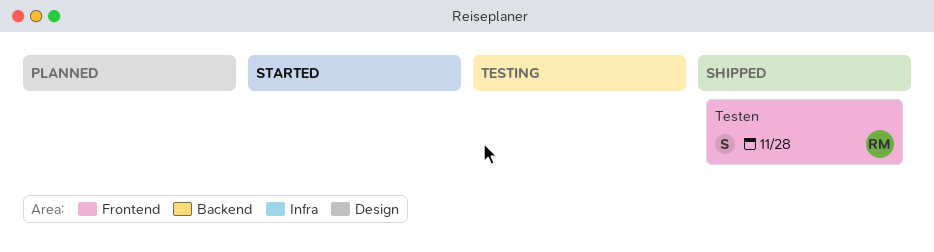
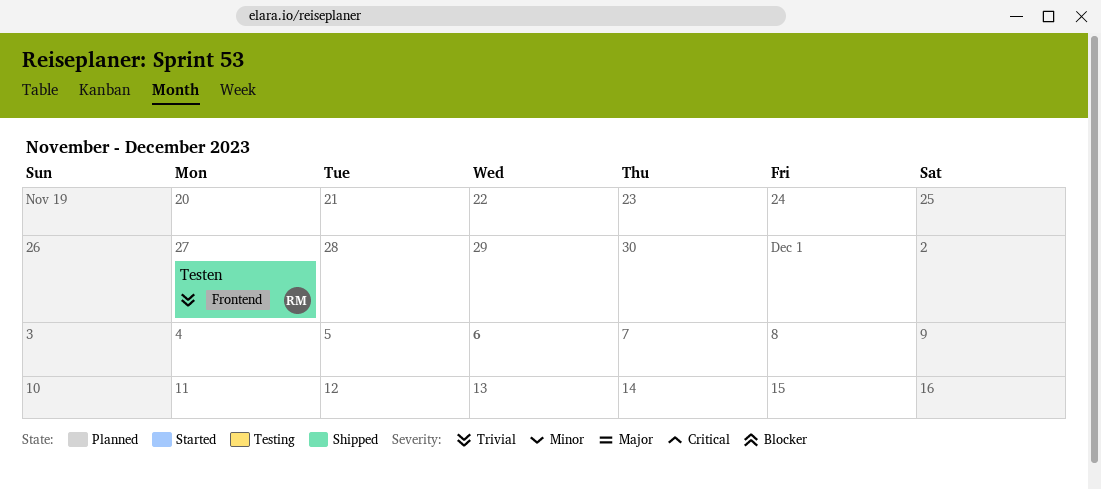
Testen, due: Nov 28 -> Nov 27

